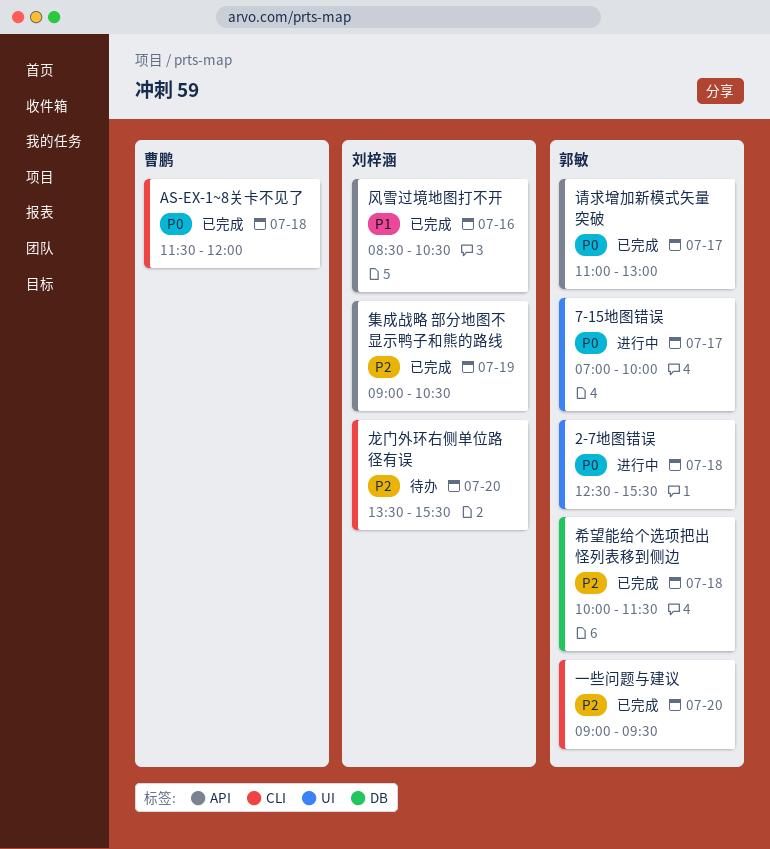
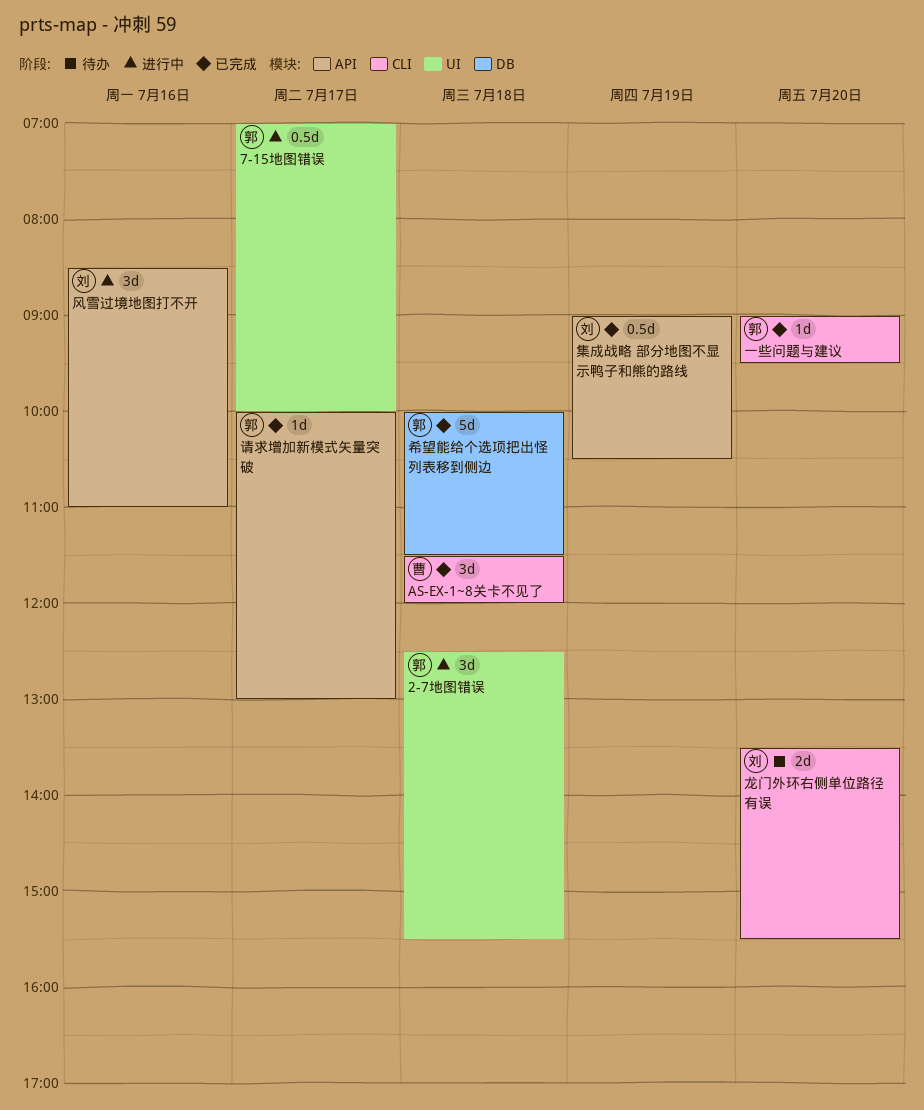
请求增加新模式矢量突破, begins: 11:00 -> 10:00
风雪过境地图打不开, status: 已完成 -> 进行中
风雪过境地图打不开, ends: 10:30 -> 11:00

